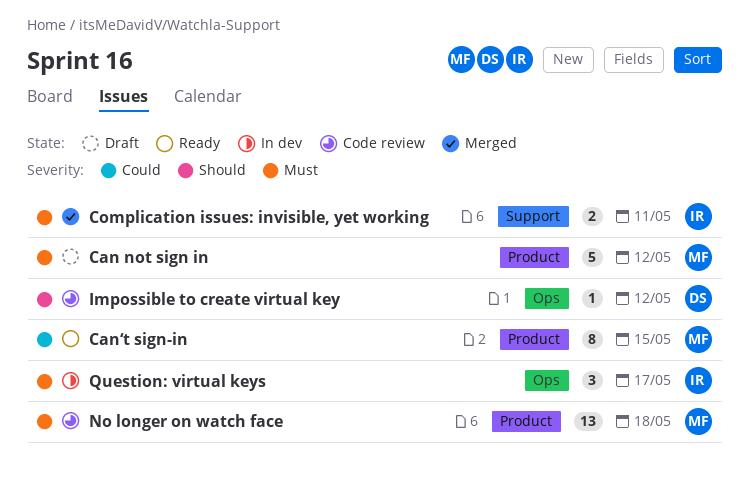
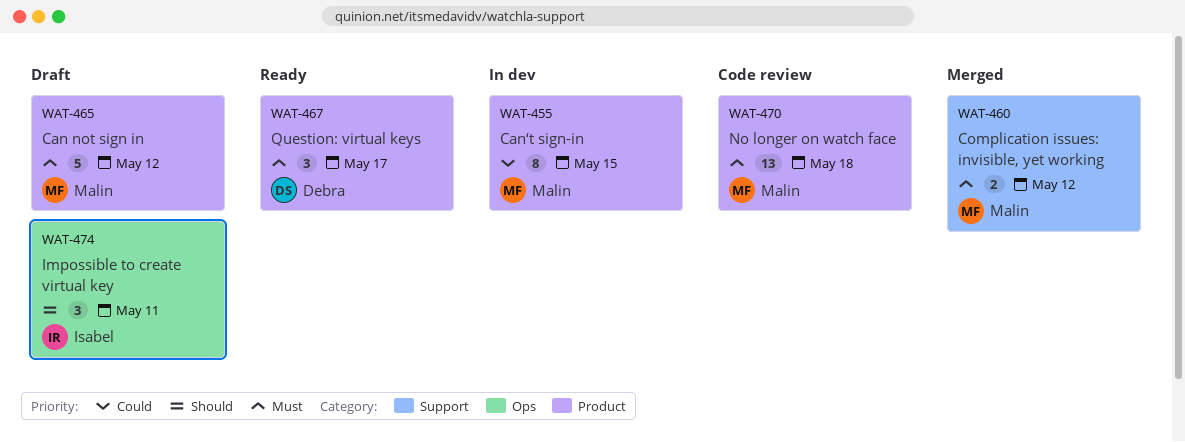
Can‘t sign-in, status: Ready -> In dev
Complication issues: invisible, yet working, owner: Isabel -> Malin
Complication issues: invisible, yet working, due: May 11 -> May 12
Impossible to create virtual key, status: Code review -> Draft
Impossible to create virtual key, owner: Debra -> Isabel
Impossible to create virtual key, estimate: 1 -> 3
Impossible to create virtual key, due: May 12 -> May 11
Question: virtual keys, status: In dev -> Ready
Question: virtual keys, owner: Isabel -> Debra
Question: virtual keys, label: Ops -> Product

